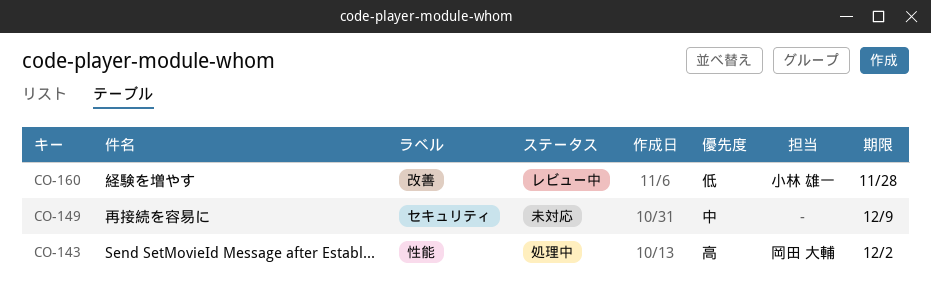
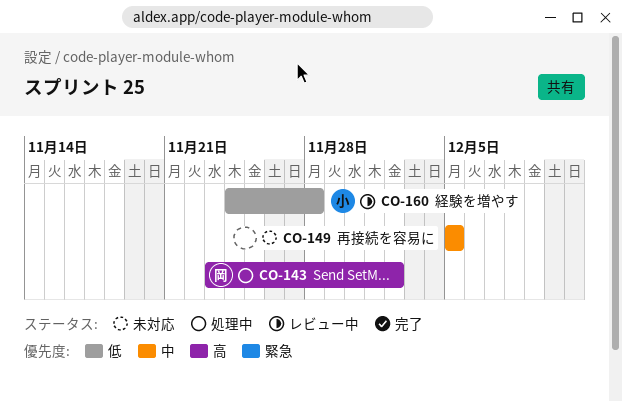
CO-149, due: Dec 9 -> Dec 5

